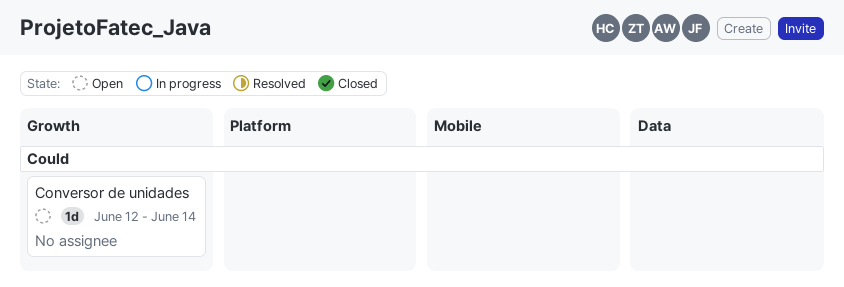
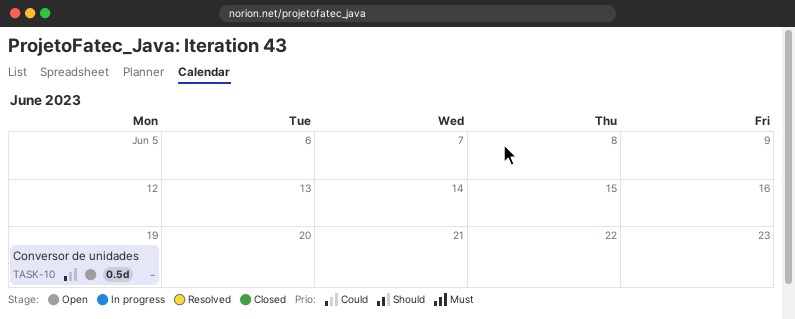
Conversor de unidades, estimate: 1d -> 0.5d
Conversor de unidades, due: Jun 14 -> Jun 19

